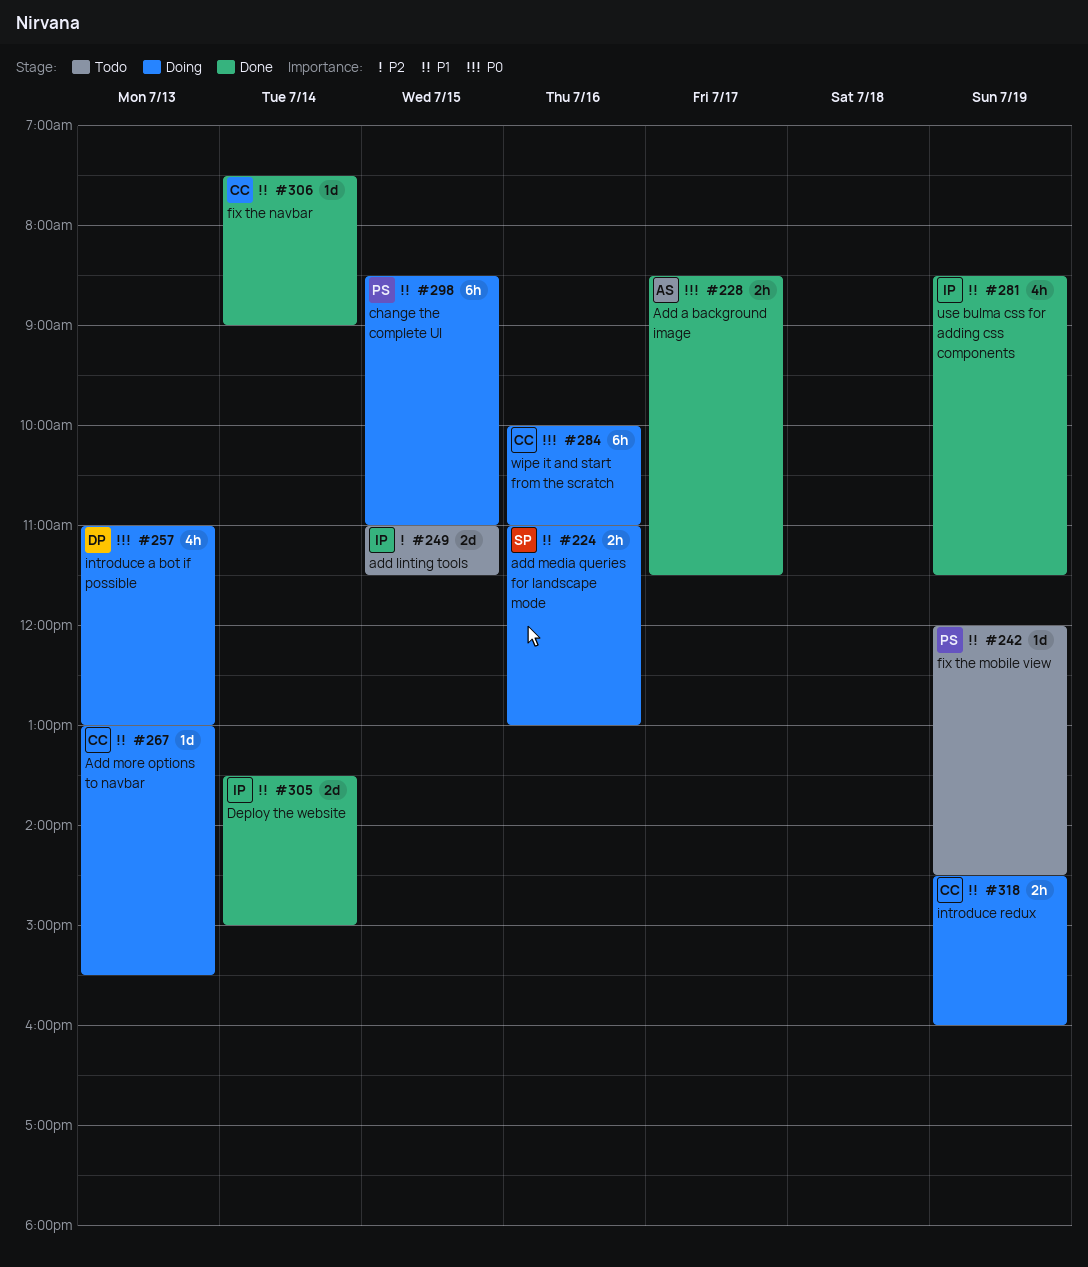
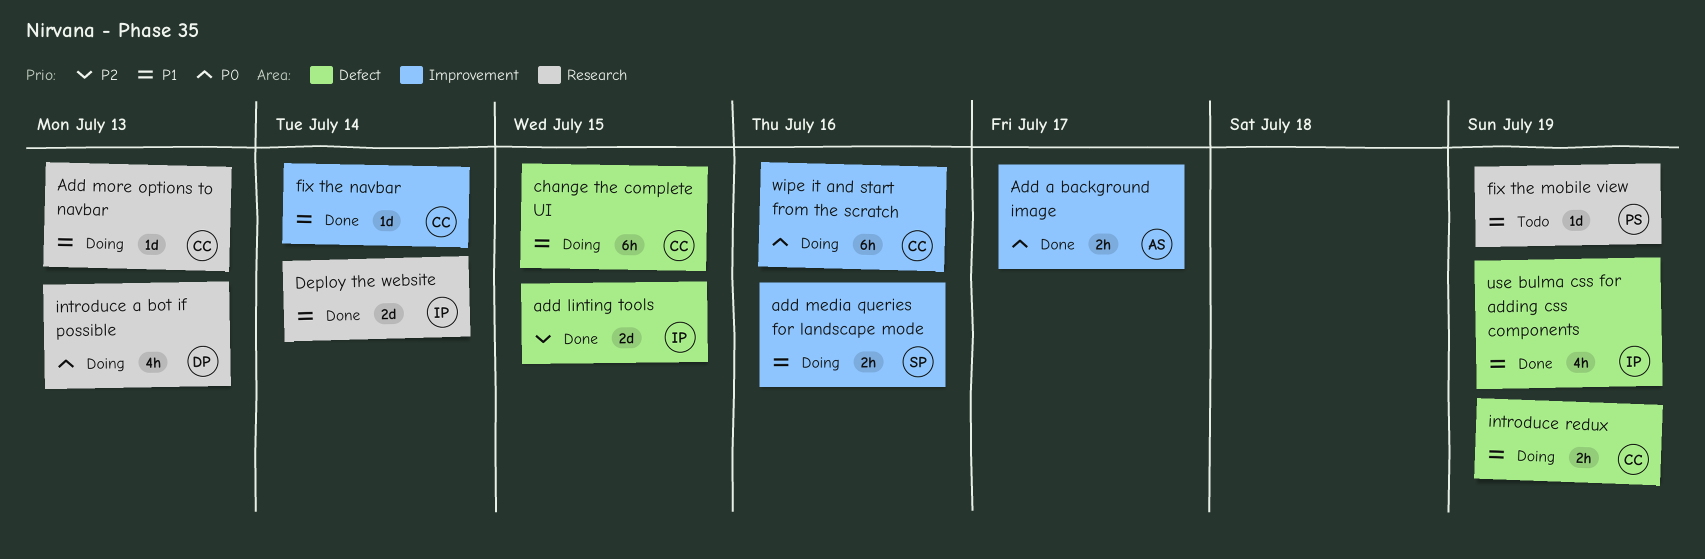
add linting tools, status: Todo -> Done
change the complete UI, owner: PS -> CC

